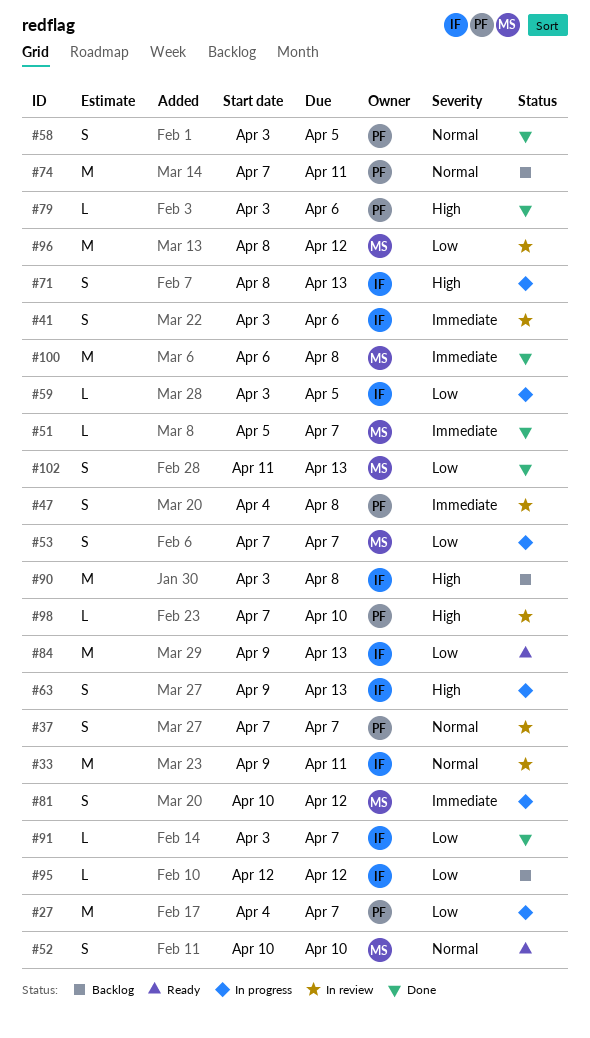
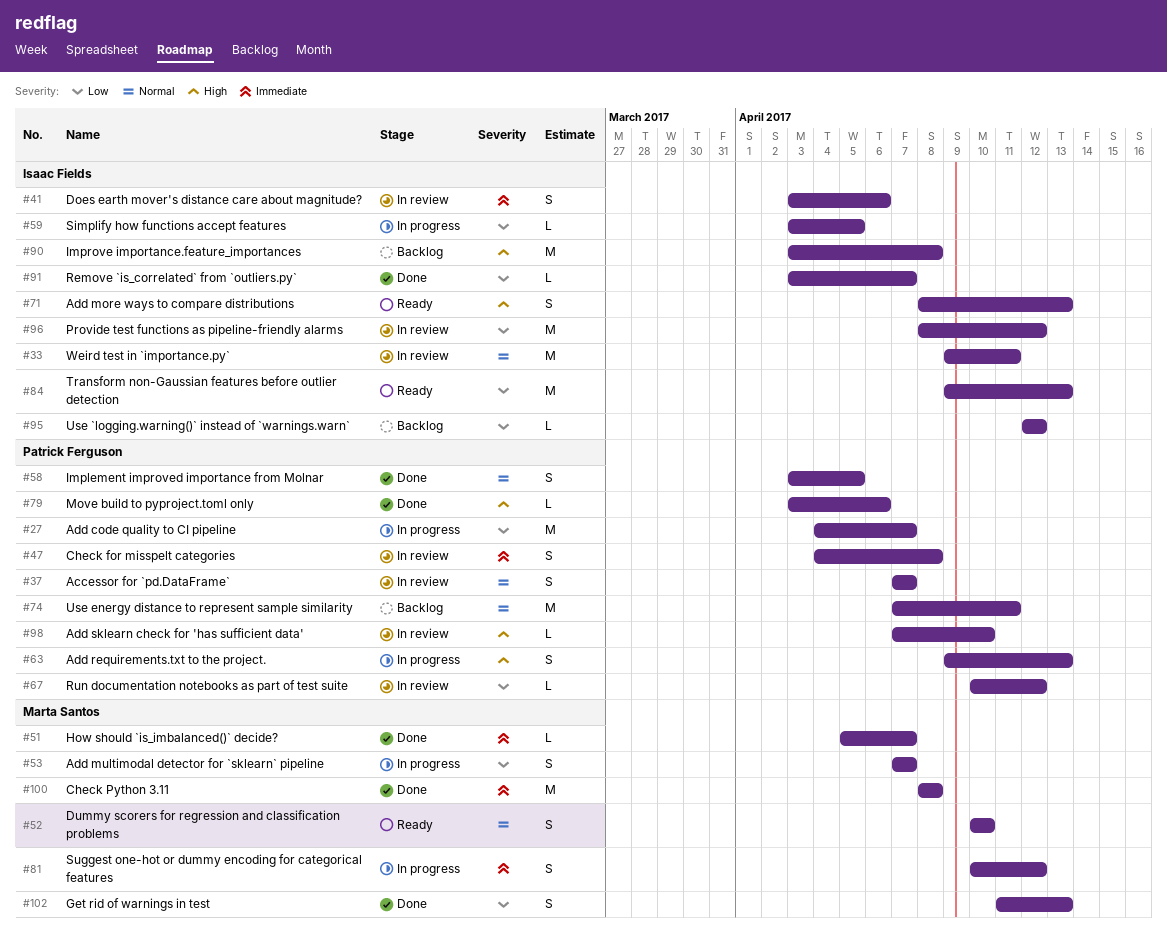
#63, owner: Isaac Fields -> Patrick Ferguson
#67: none -> present
#71, status: In progress -> Ready
#96, owner: Marta Santos -> Isaac Fields
#100, start: Apr 6 -> Apr 8

